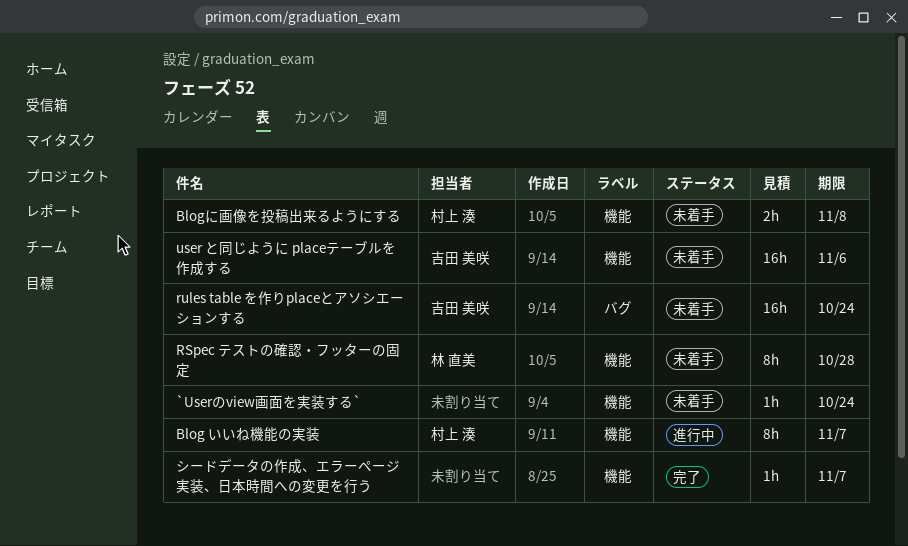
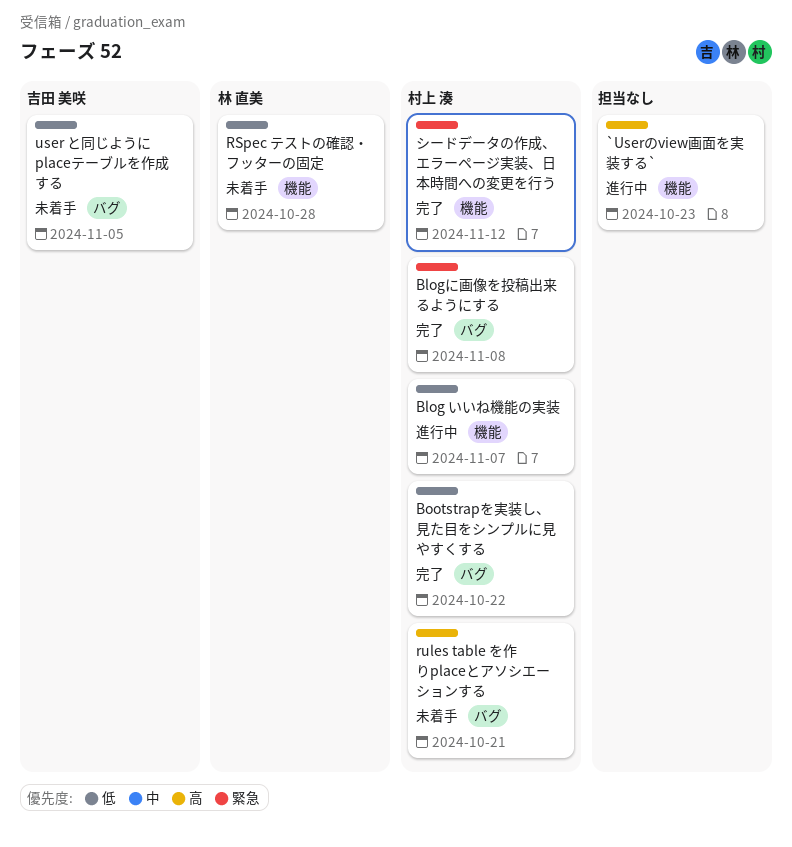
`Userのview画面を実装する`, status: 未着手 -> 進行中
`Userのview画面を実装する`, due: Oct 24 -> Oct 23
Blogに画像を投稿出来るようにする, status: 未着手 -> 完了
Blogに画像を投稿出来るようにする, label: 機能 -> バグ
Bootstrapを実装し、見た目をシンプルに見やすくする: none -> present
rules table を作りplaceとアソシエーションする, owner: 吉田 美咲 -> 村上 湊
rules table を作りplaceとアソシエーションする, due: Oct 24 -> Oct 21
user と同じように placeテーブルを作成する, label: 機能 -> バグ
user と同じように placeテーブルを作成する, due: Nov 6 -> Nov 5
シードデータの作成、エラーページ実装、日本時間への変更を行う, owner: none -> 村上 湊
シードデータの作成、エラーページ実装、日本時間への変更を行う, due: Nov 7 -> Nov 12

